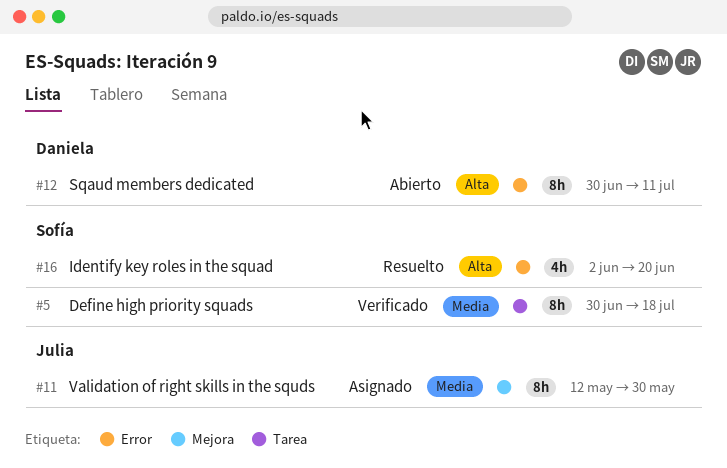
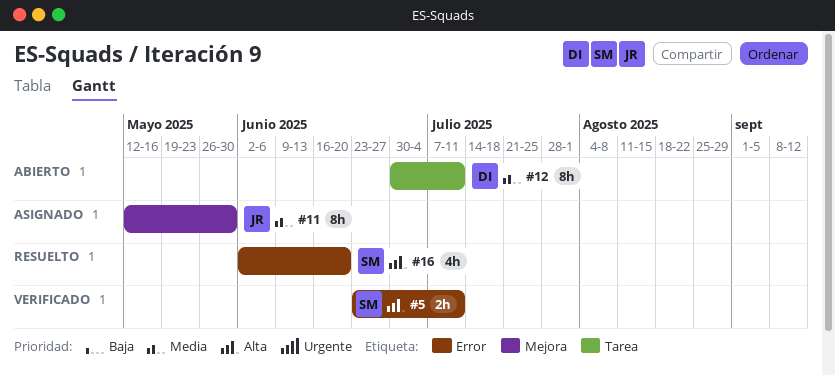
#5, priority: Media -> Alta
#5, label: Tarea -> Error
#5, estimate: 8h -> 2h
#5, start: Jun 30 -> Jun 23
#5, due: Jul 18 -> Jul 11
#12, priority: Alta -> Media
#12, label: Error -> Tarea

